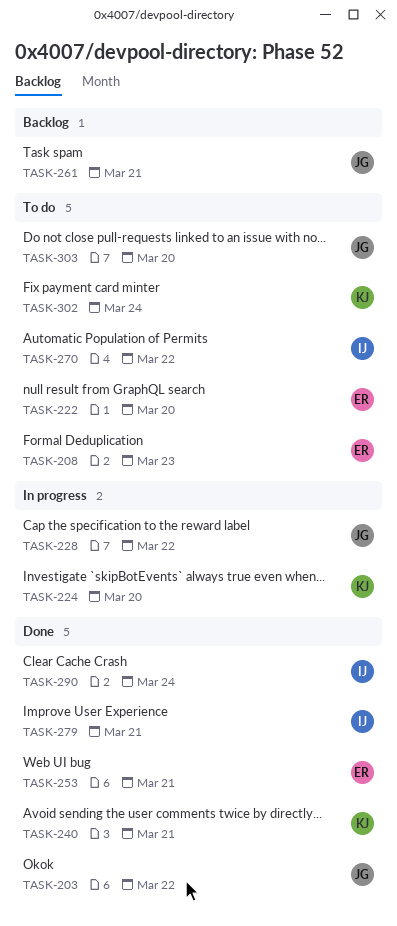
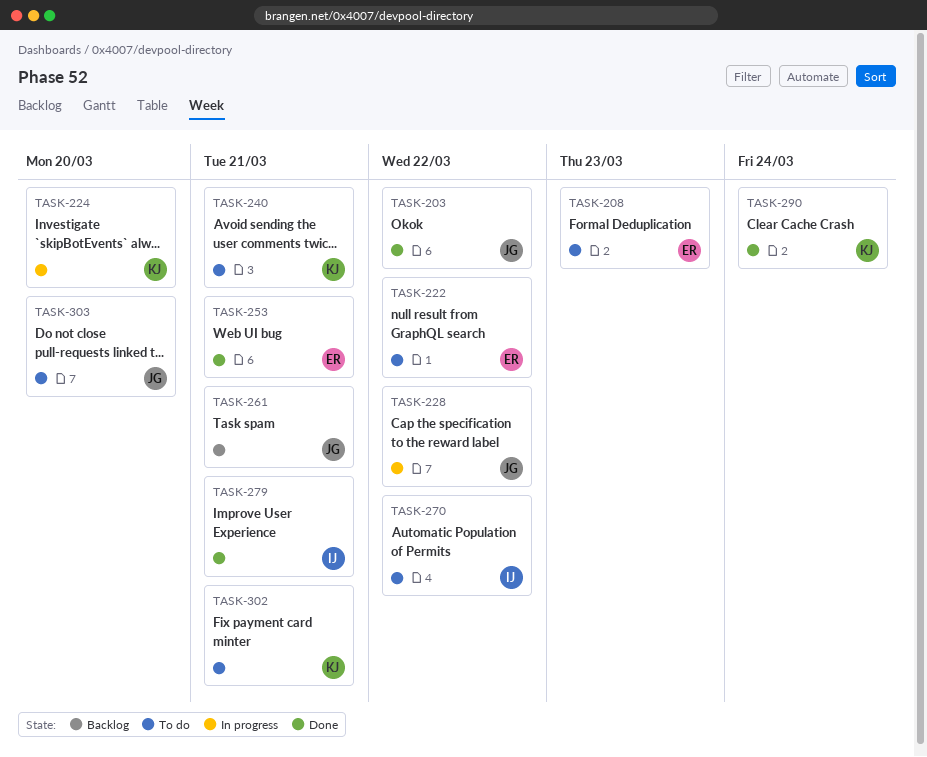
TASK-222, due: Mar 20 -> Mar 22
TASK-240, status: Done -> To do
TASK-290, owner: IJ -> KJ
TASK-302, due: Mar 24 -> Mar 21

